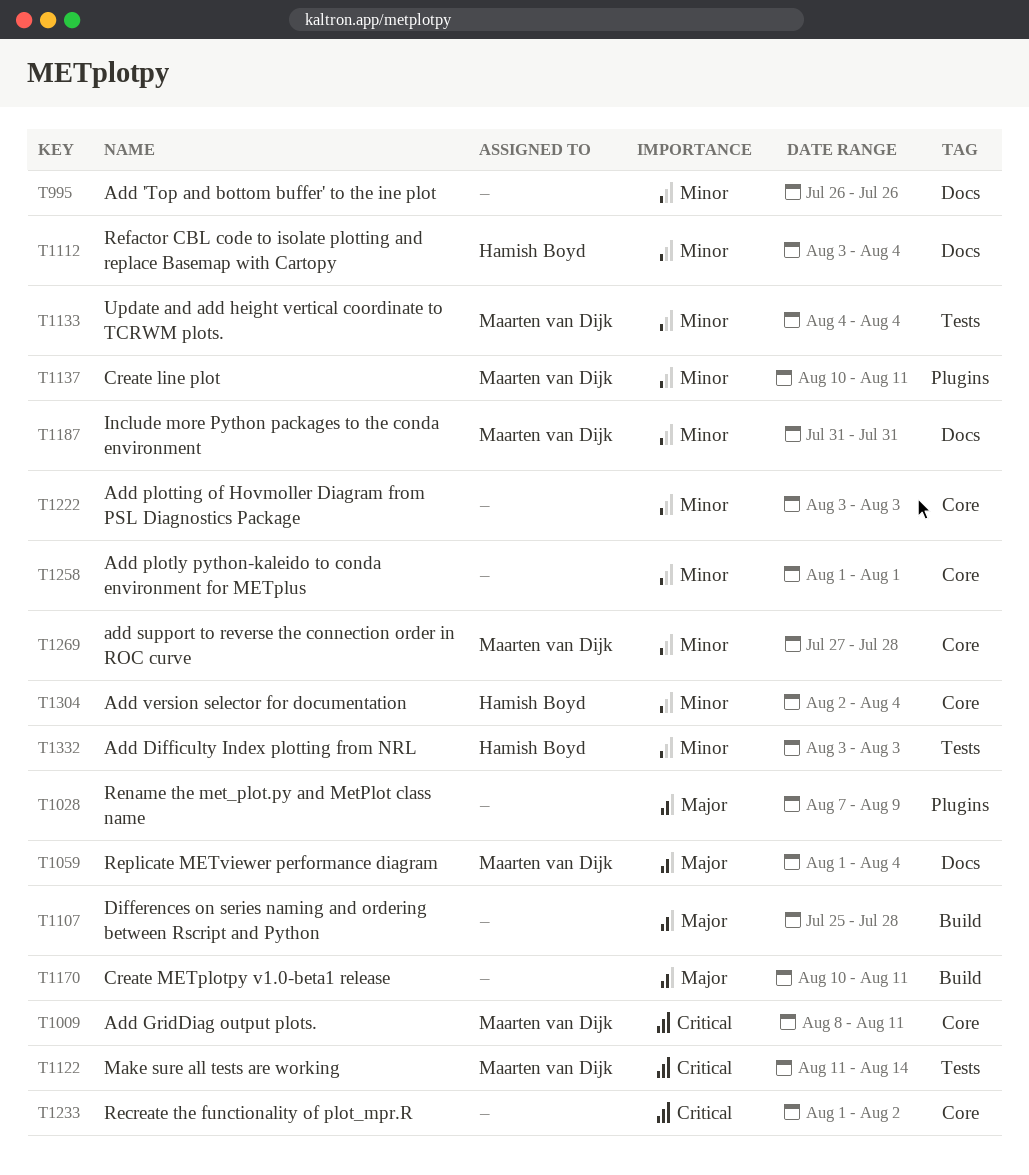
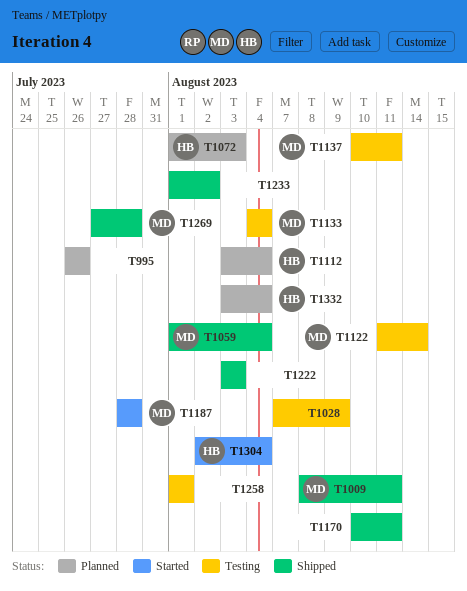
T1072: none -> present
T1107: present -> none
T1187, start: Jul 31 -> Jul 28
T1187, due: Jul 31 -> Jul 28
T1332, due: Aug 3 -> Aug 4

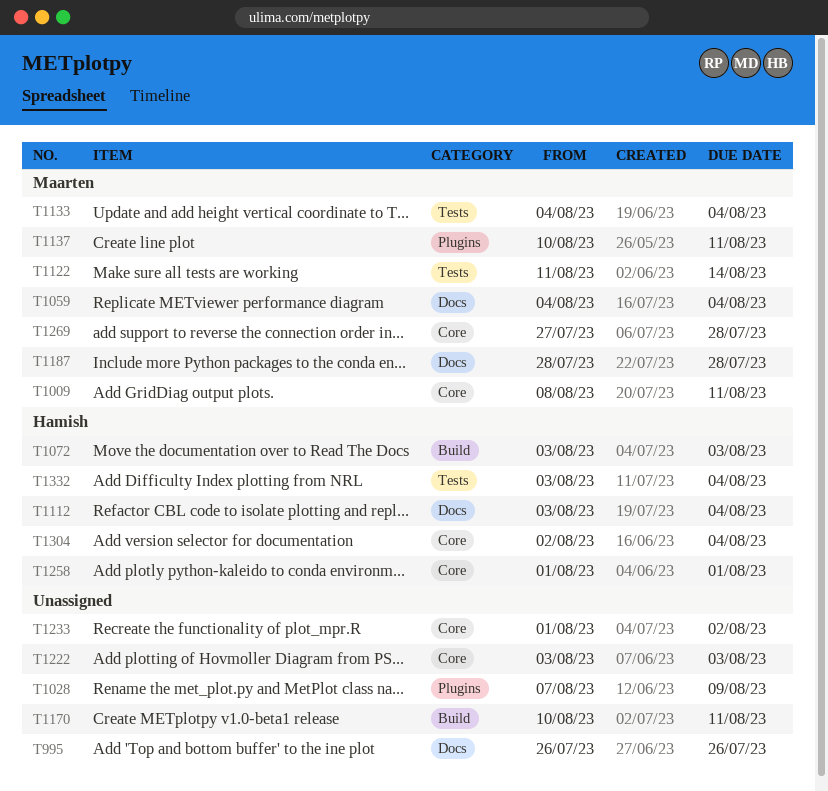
T1059, start: Aug 1 -> Aug 4
T1072, start: Aug 1 -> Aug 3
T1258, owner: none -> Hamish

